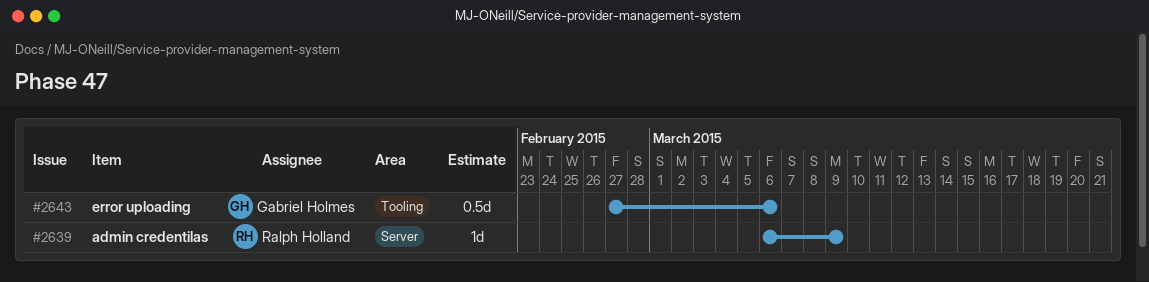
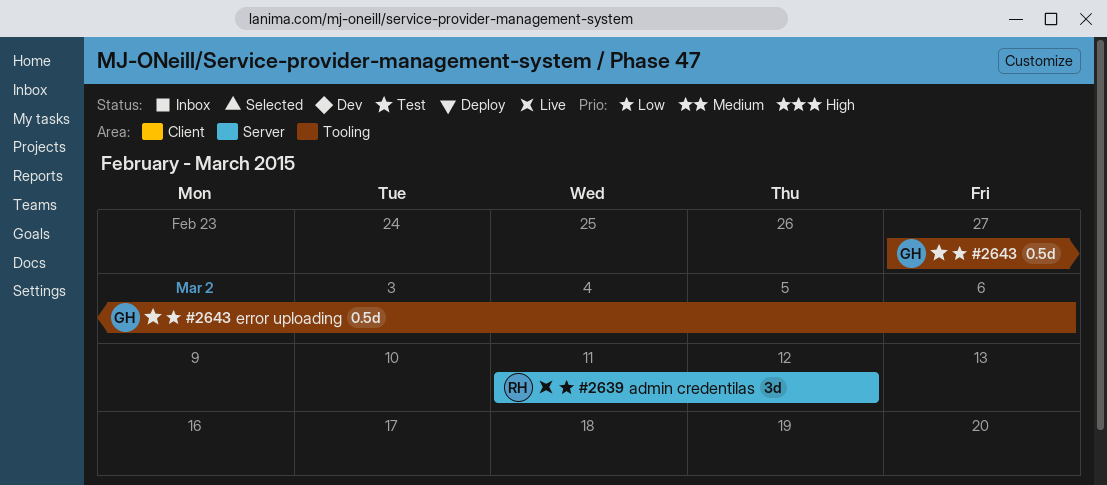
#2639, estimate: 1d -> 3d
#2639, start: Mar 6 -> Mar 11
#2639, due: Mar 9 -> Mar 12

